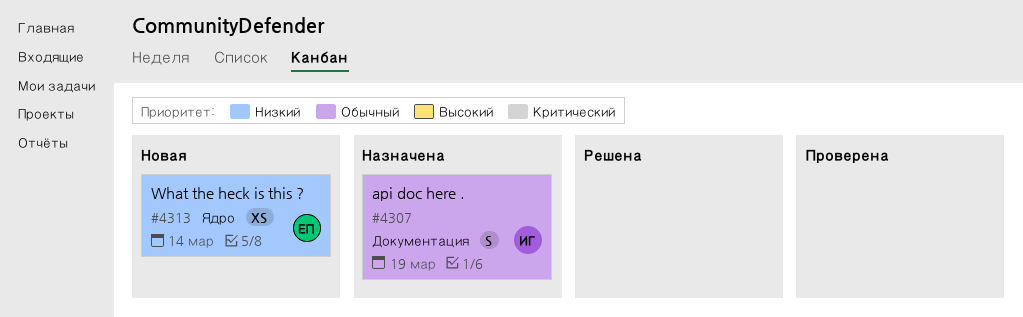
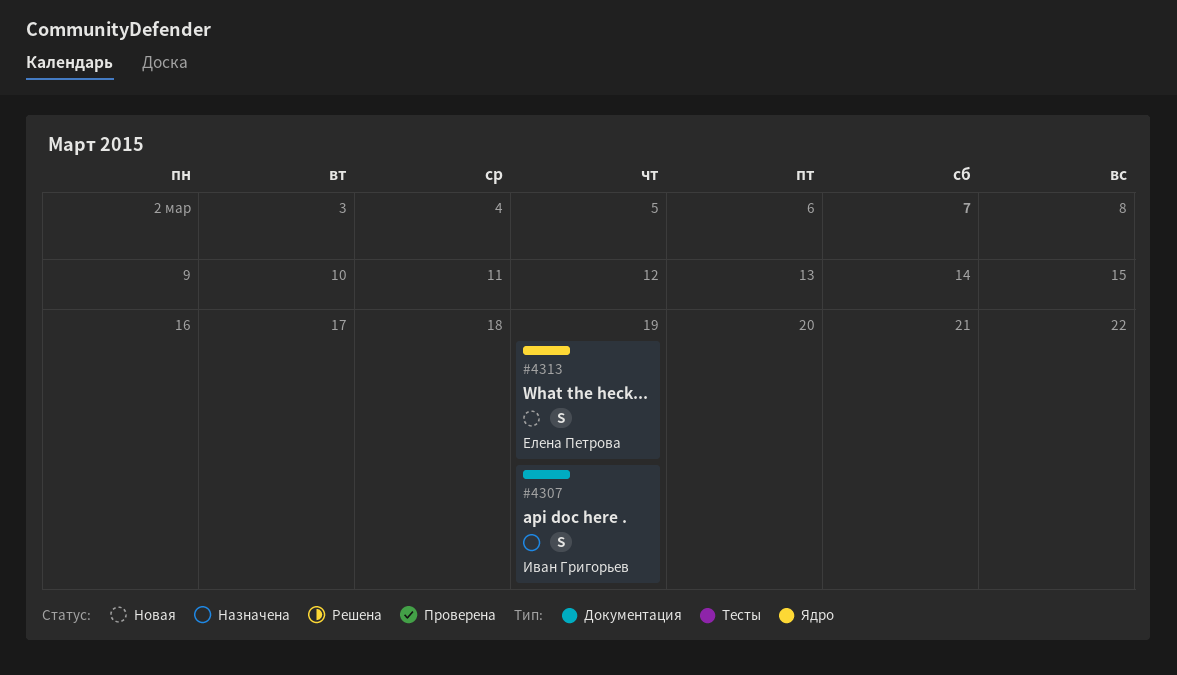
#4313, estimate: XS -> S
#4313, due: Mar 14 -> Mar 19

